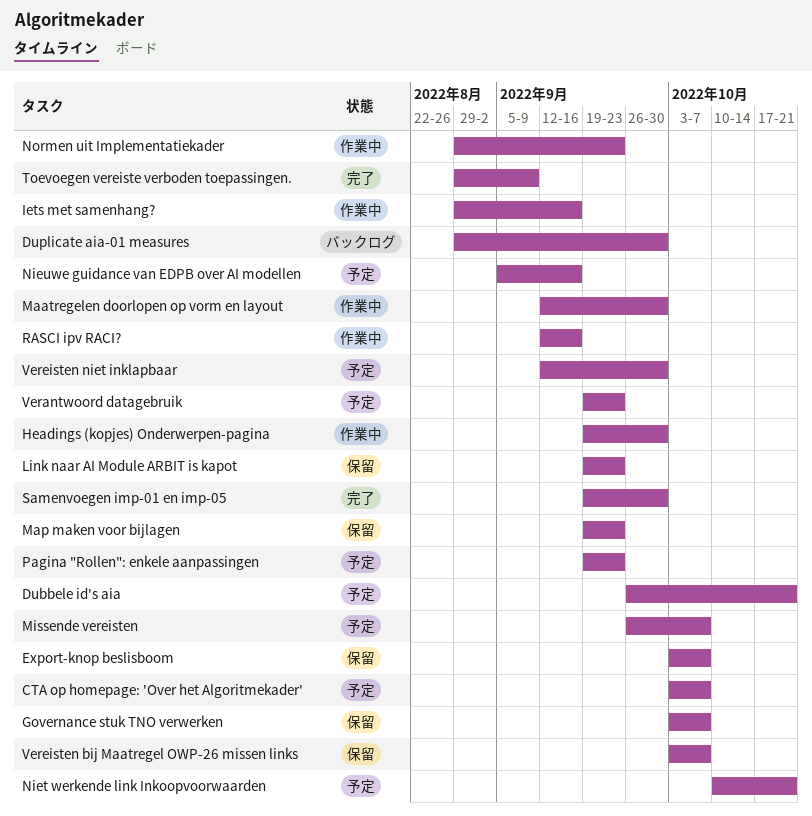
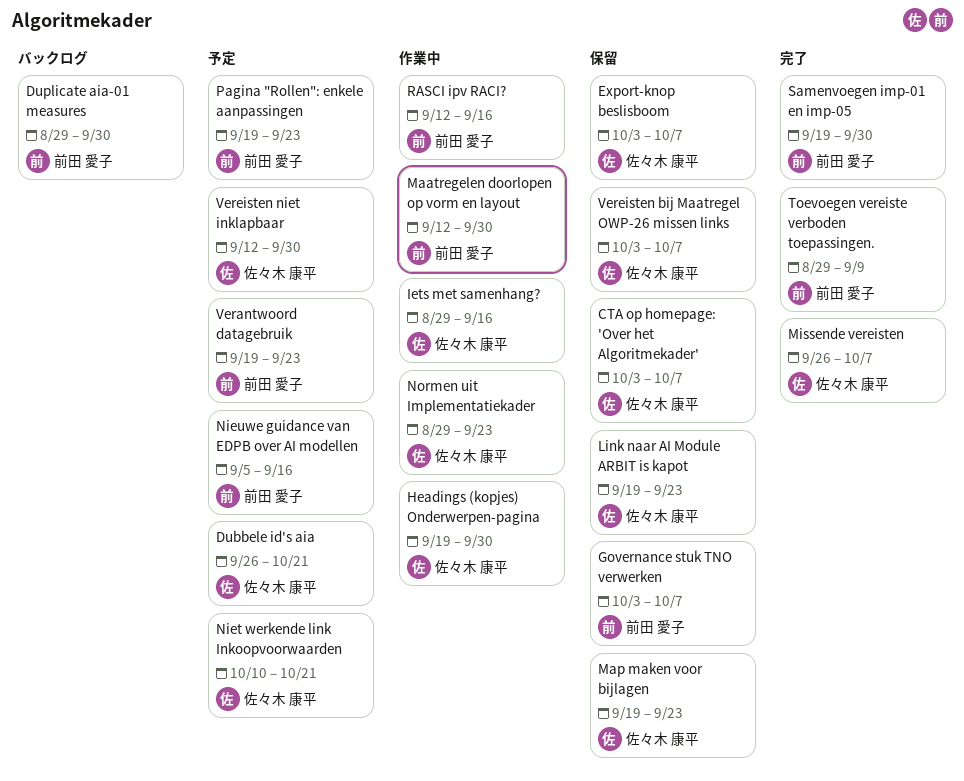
CTA op homepage: 'Over het Algoritmekader', status: 予定 -> 保留
Missende vereisten, status: 予定 -> 完了

